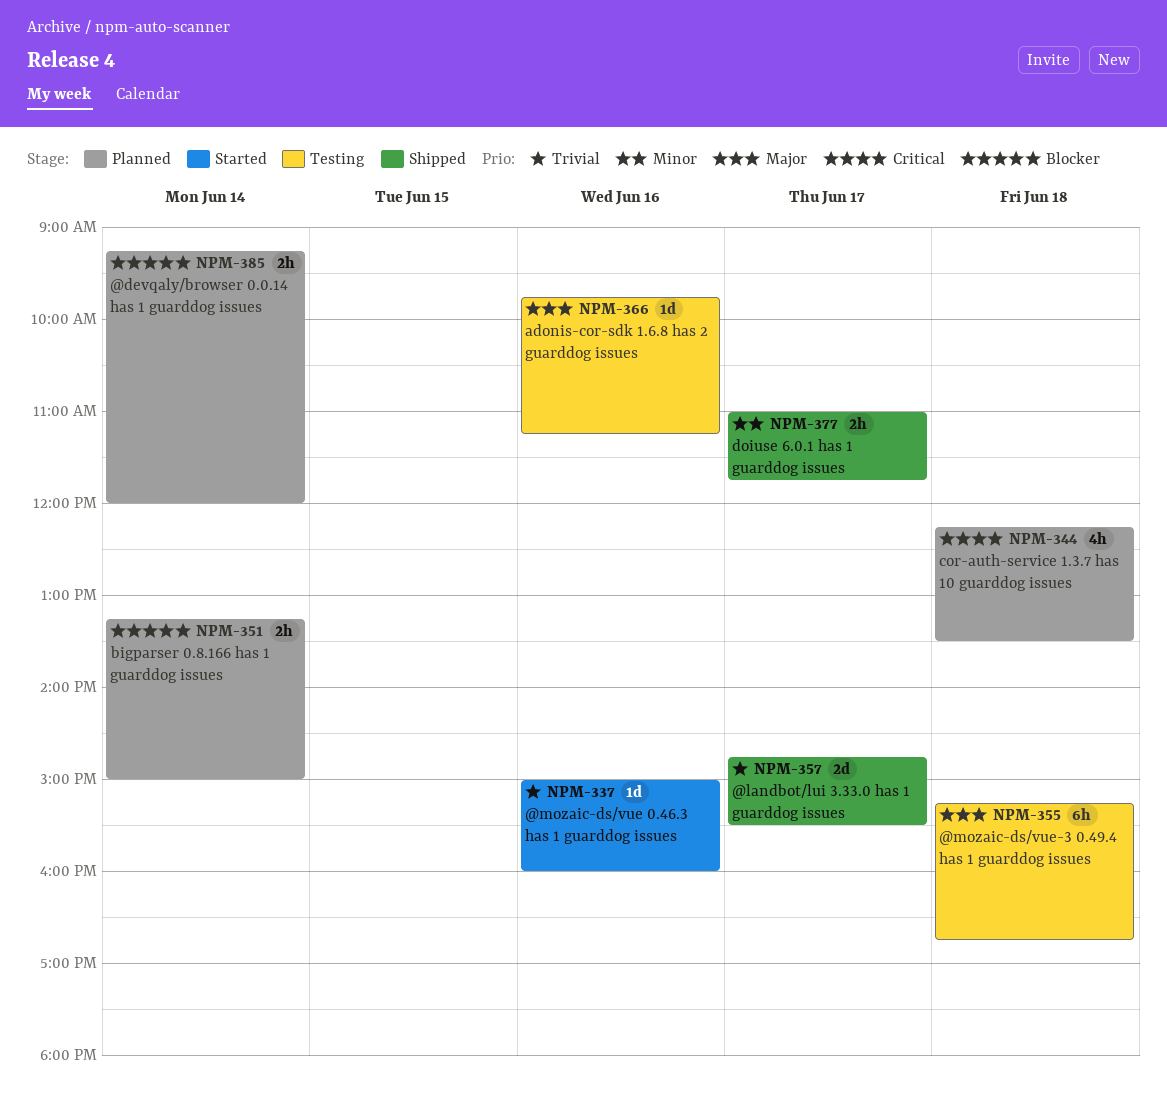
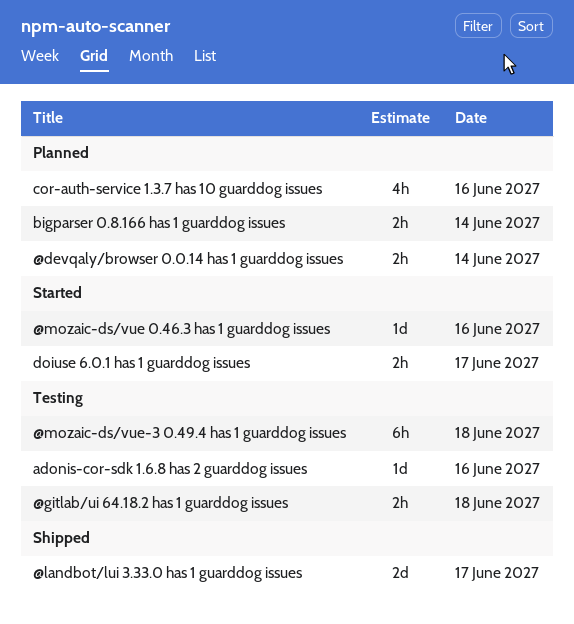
@gitlab/ui 64.18.2 has 1 guarddog issues: none -> present
cor-auth-service 1.3.7 has 10 guarddog issues, day: Jun 18 -> Jun 16
doiuse 6.0.1 has 1 guarddog issues, status: Shipped -> Started

